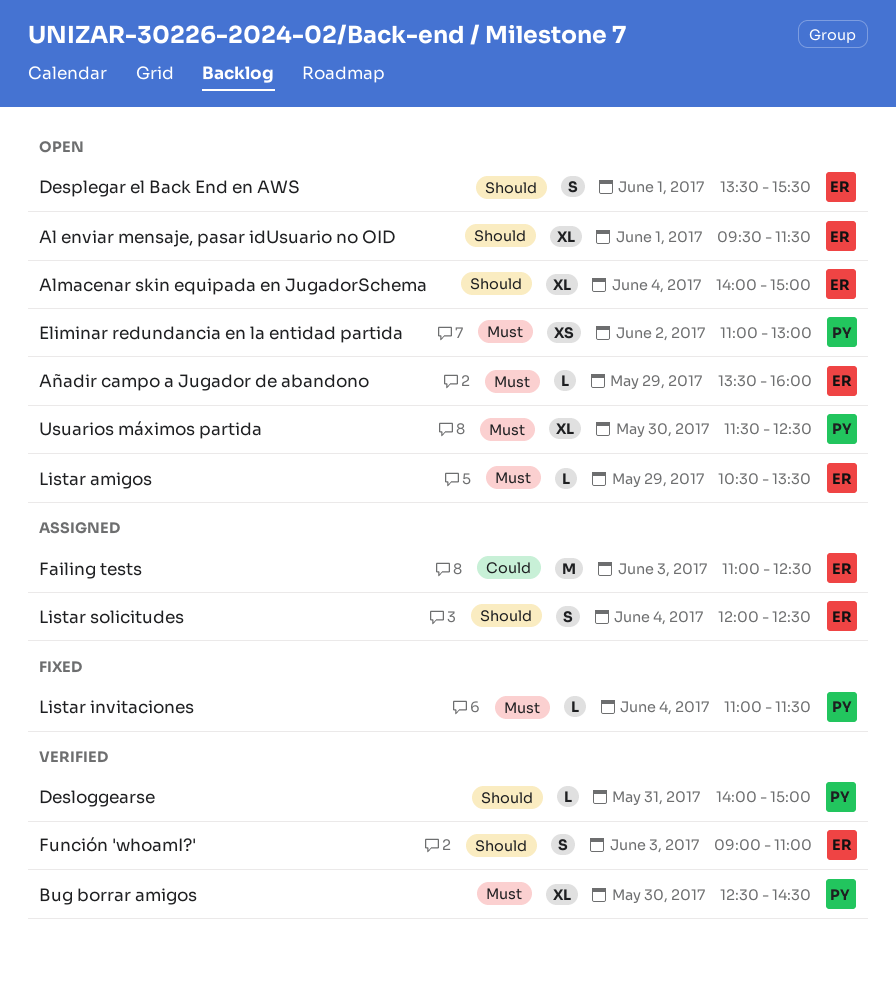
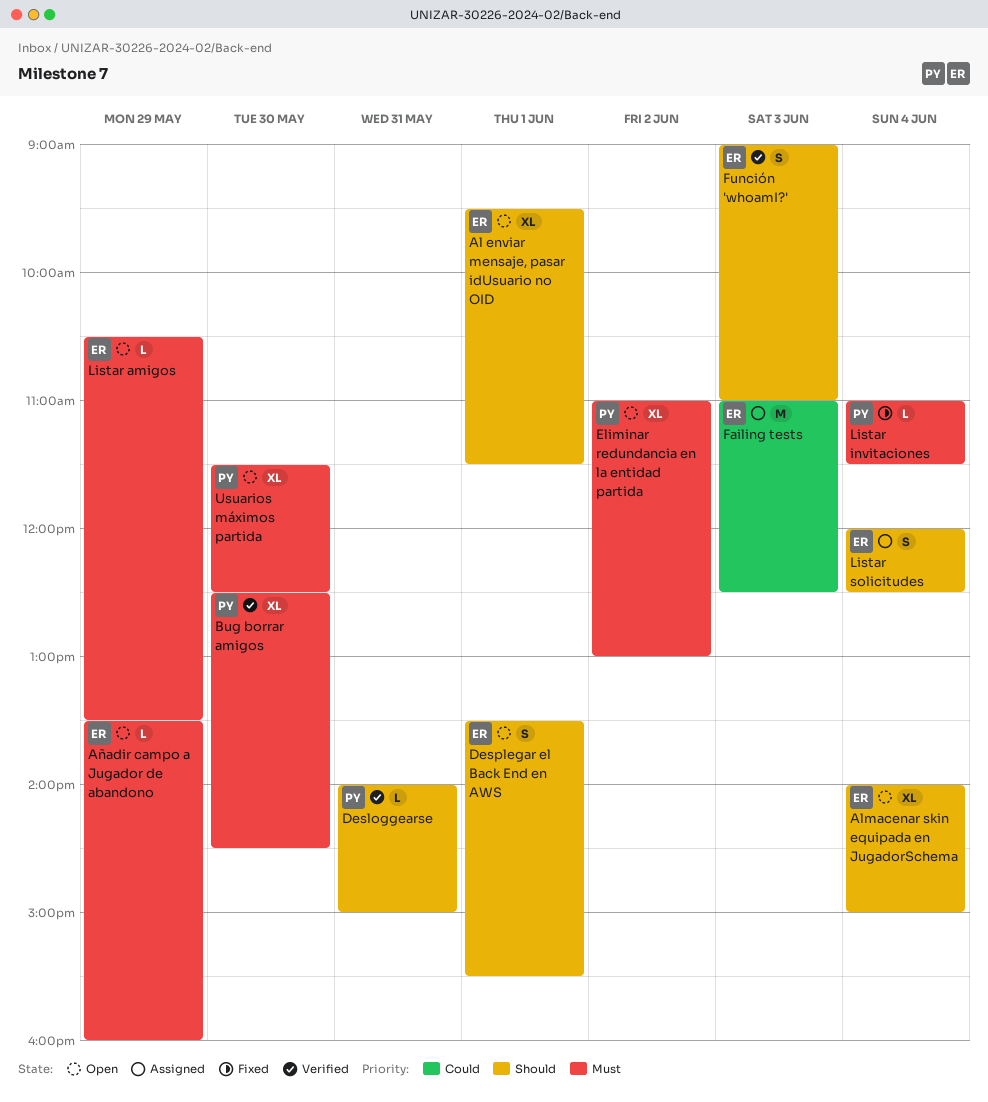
Eliminar redundancia en la entidad partida, estimate: XS -> XL

